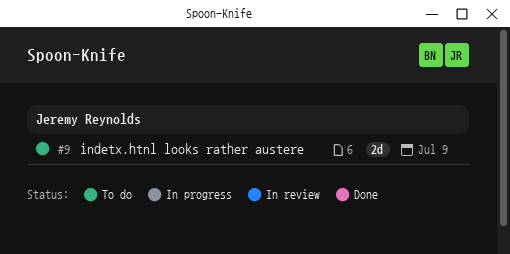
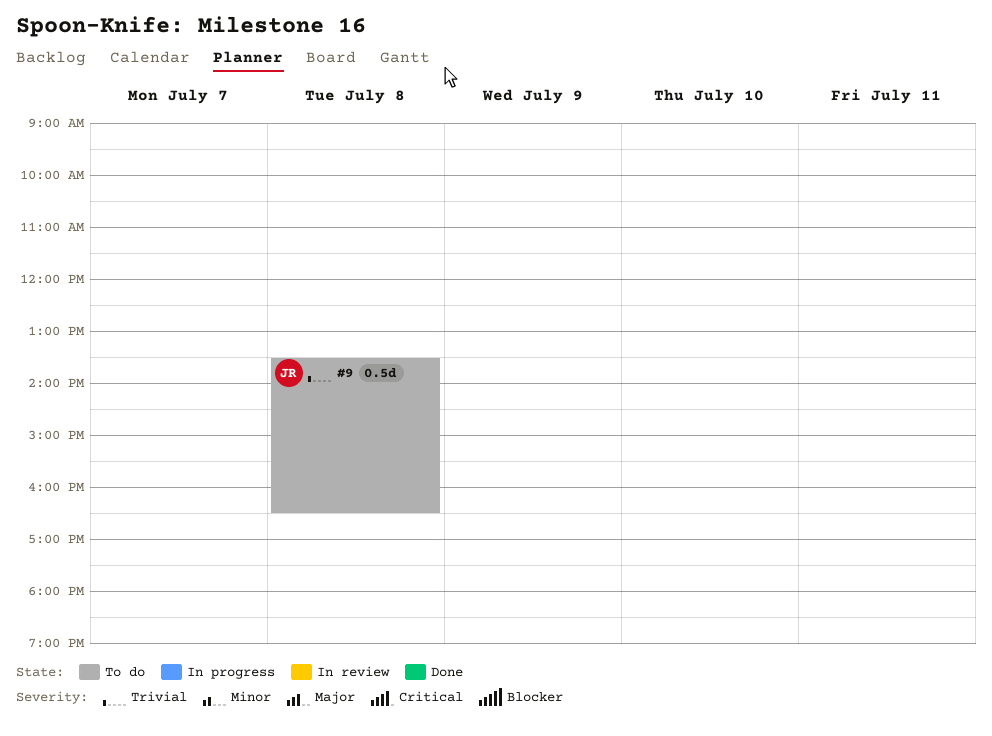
#9, estimate: 2d -> 0.5d
#9, day: Jul 9 -> Jul 8

